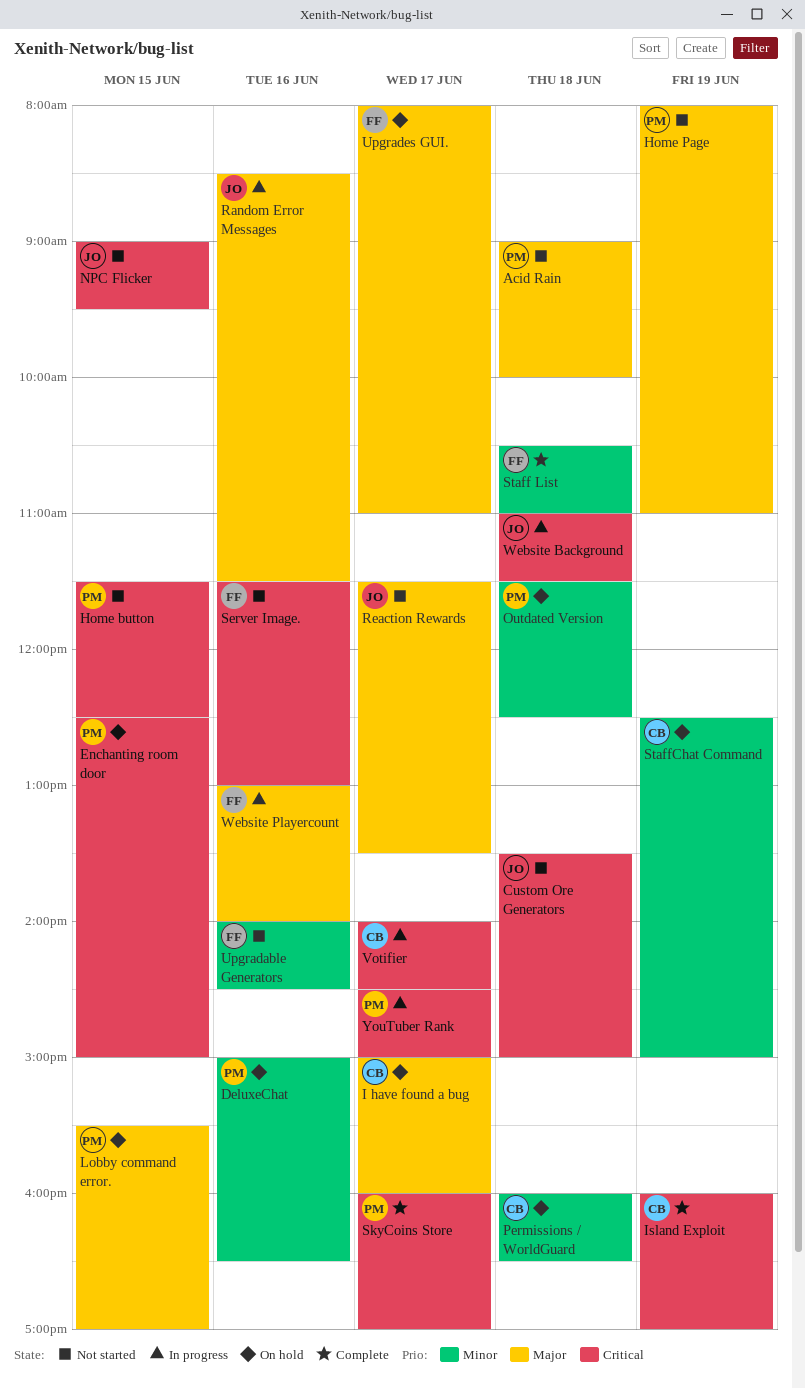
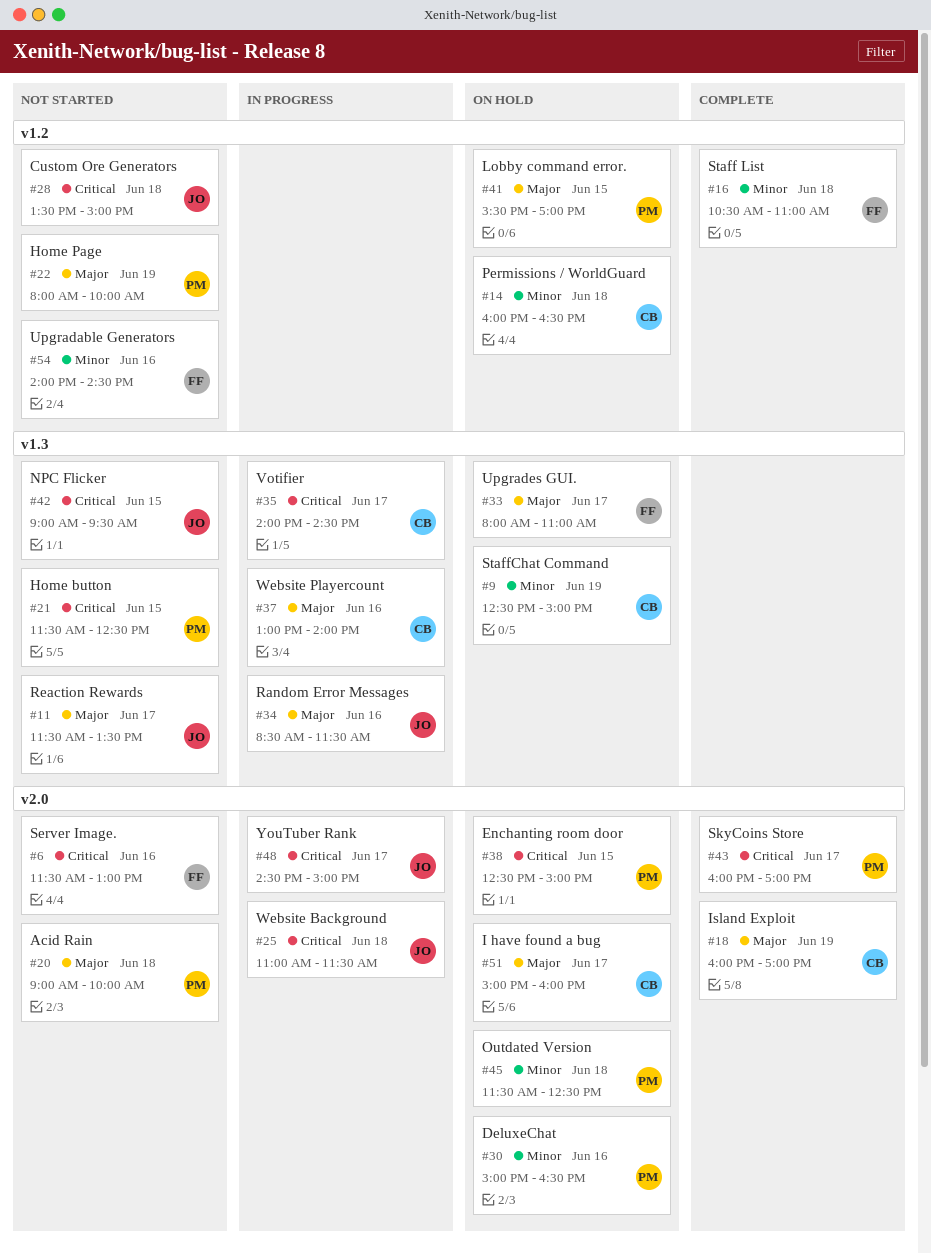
Home Page, ends: 11:00 -> 10:00
Island Exploit, priority: Critical -> Major
Website Playercount, owner: FF -> CB
YouTuber Rank, owner: PM -> JO

